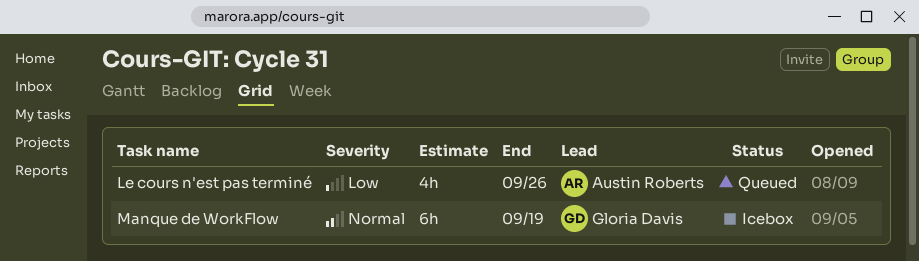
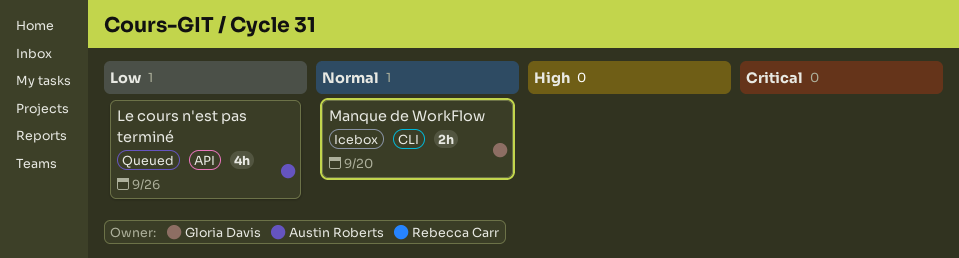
Manque de WorkFlow, estimate: 6h -> 2h
Manque de WorkFlow, due: Sep 19 -> Sep 20

